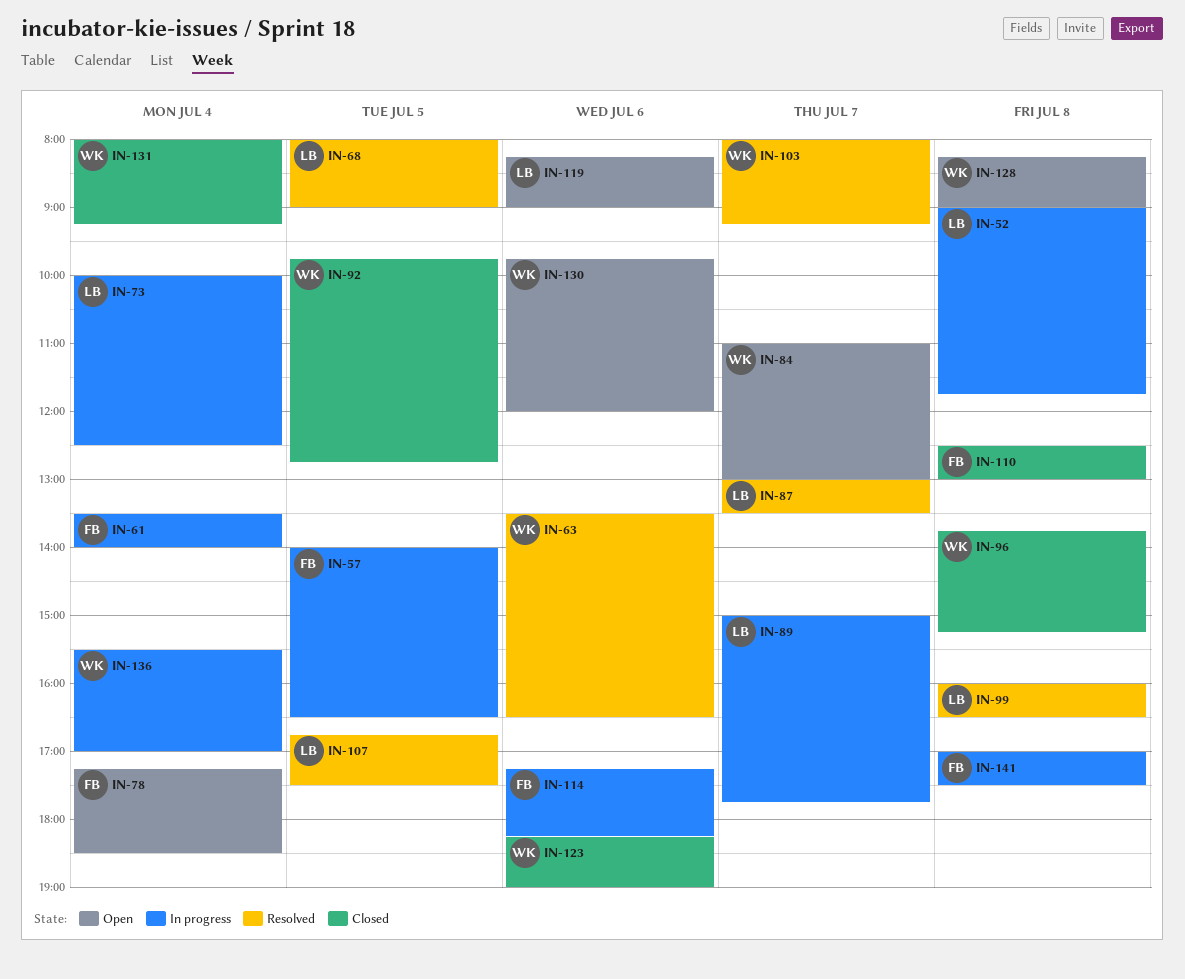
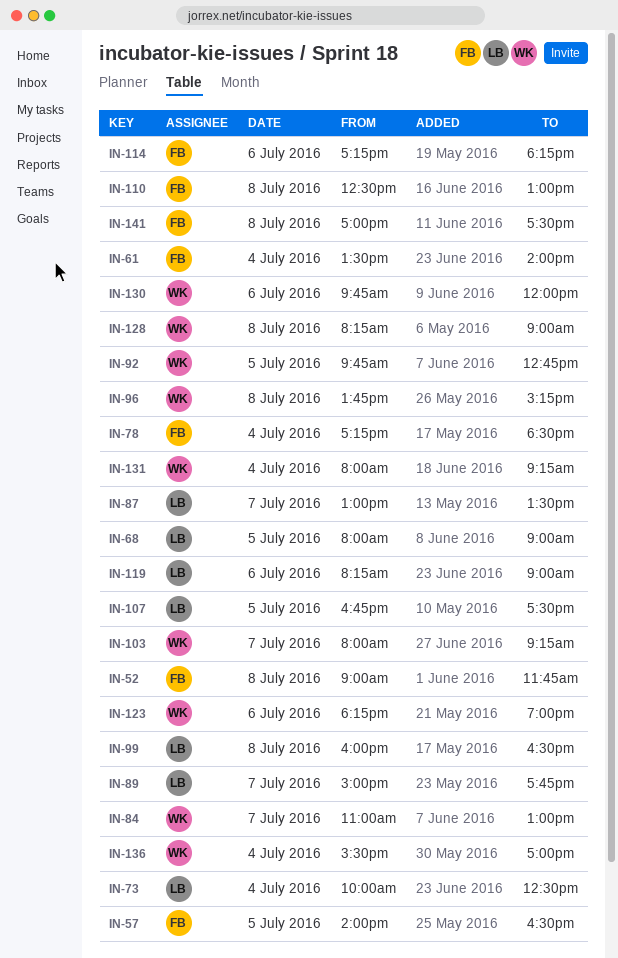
IN-52, owner: LB -> FB
IN-63: present -> none

